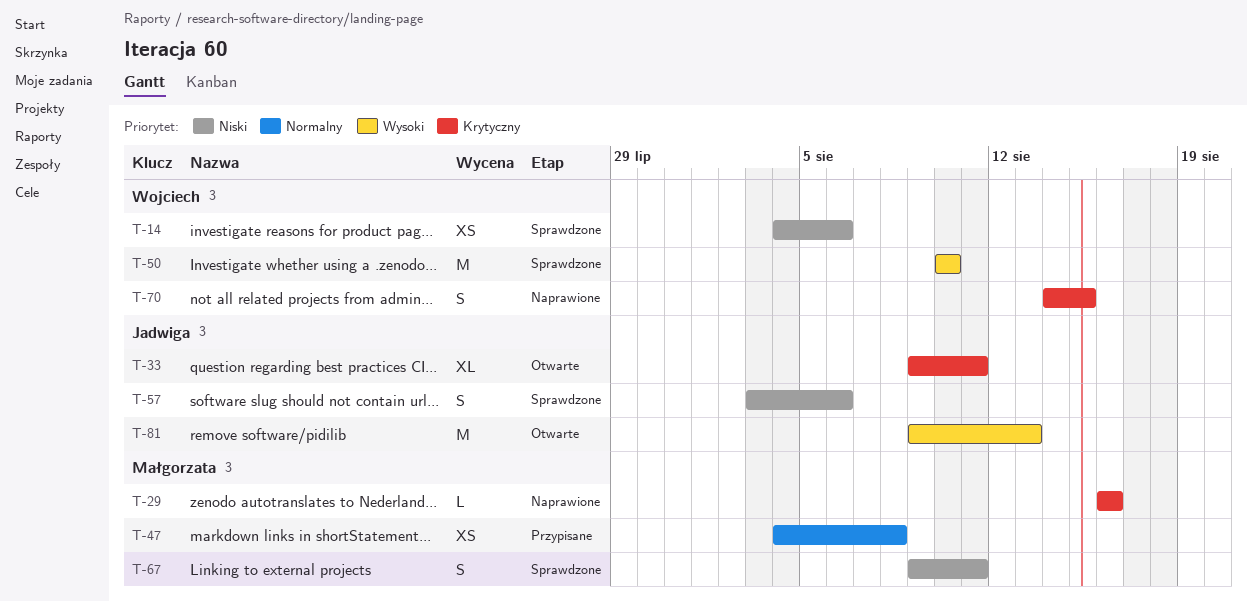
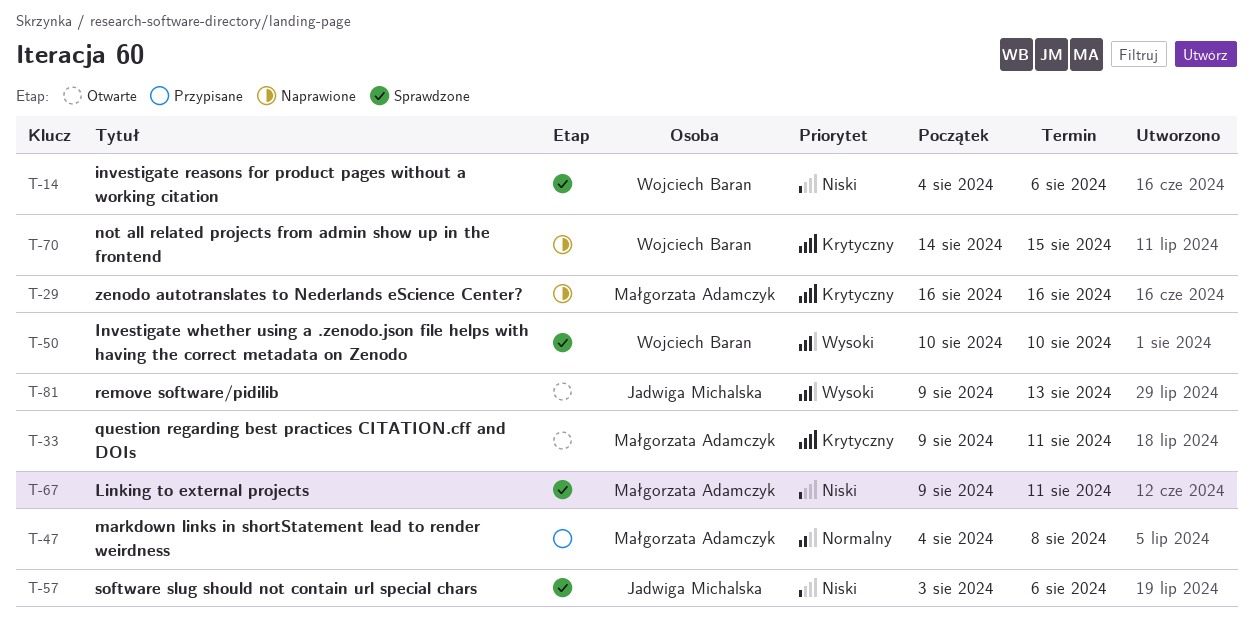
T-33, owner: Jadwiga Michalska -> Małgorzata Adamczyk

